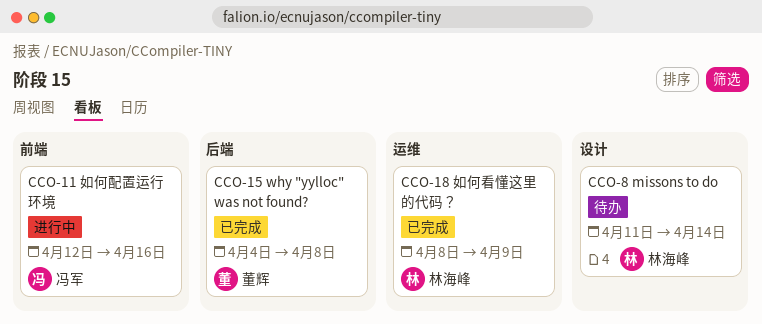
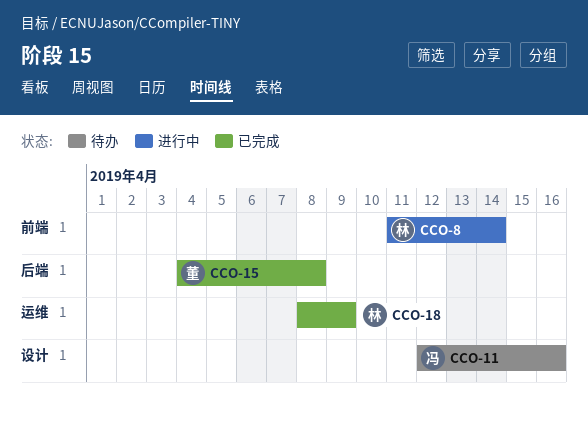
CCO-8, status: 待办 -> 进行中
CCO-8, label: 设计 -> 前端
CCO-11, status: 进行中 -> 待办
CCO-11, label: 前端 -> 设计

